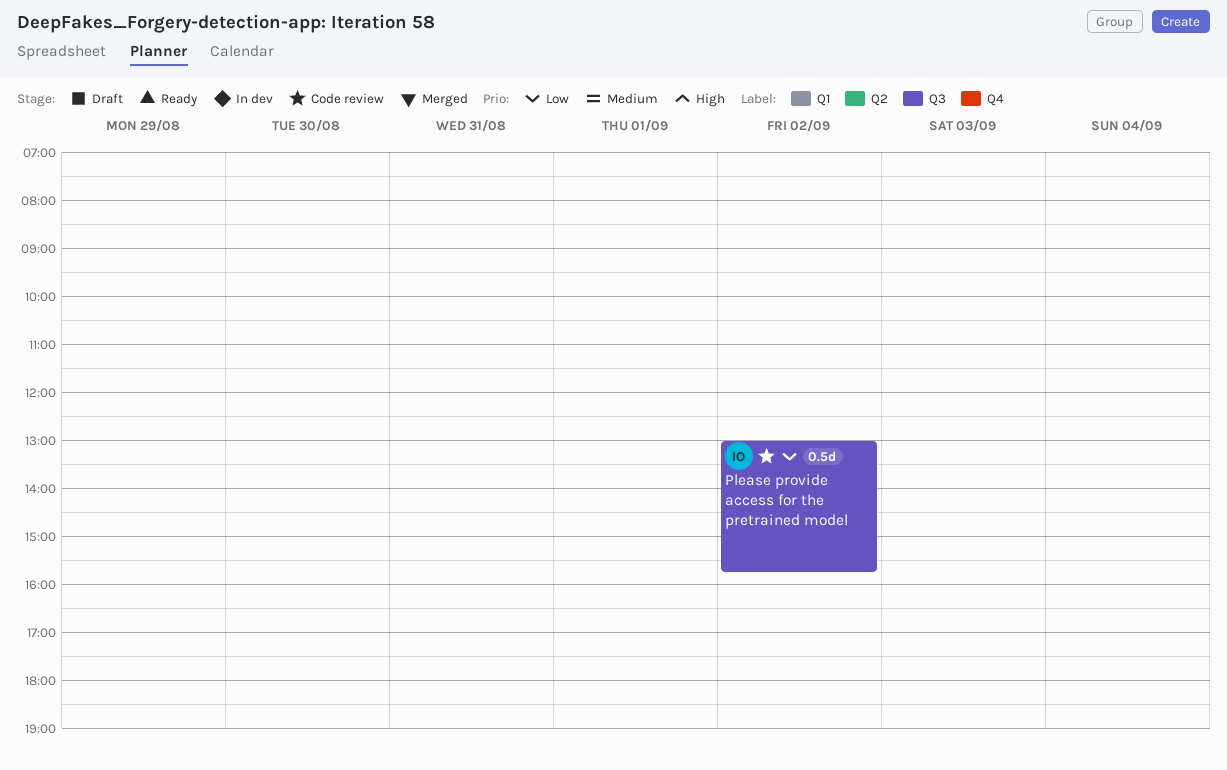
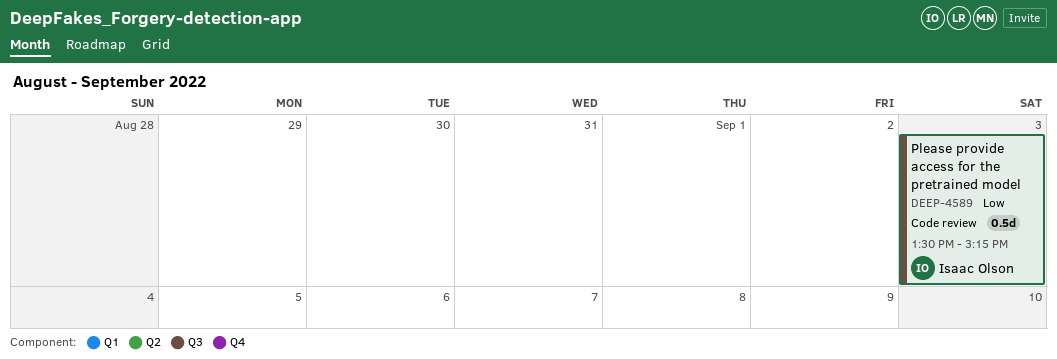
Please provide access for the pretrained model, day: Sep 2 -> Sep 3
Please provide access for the pretrained model, begins: 13:00 -> 13:30
Please provide access for the pretrained model, ends: 15:45 -> 15:15

